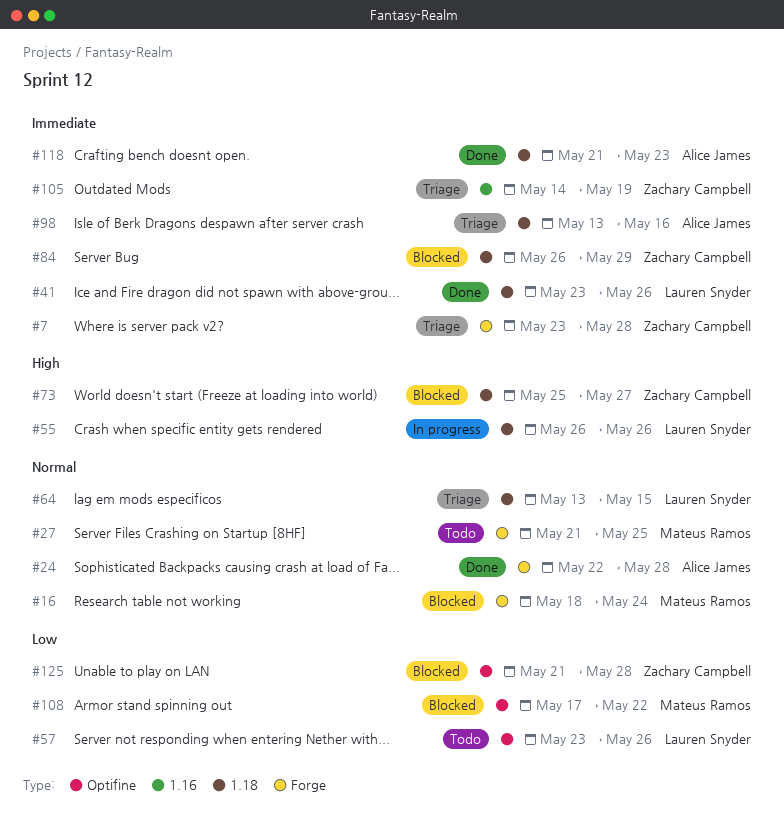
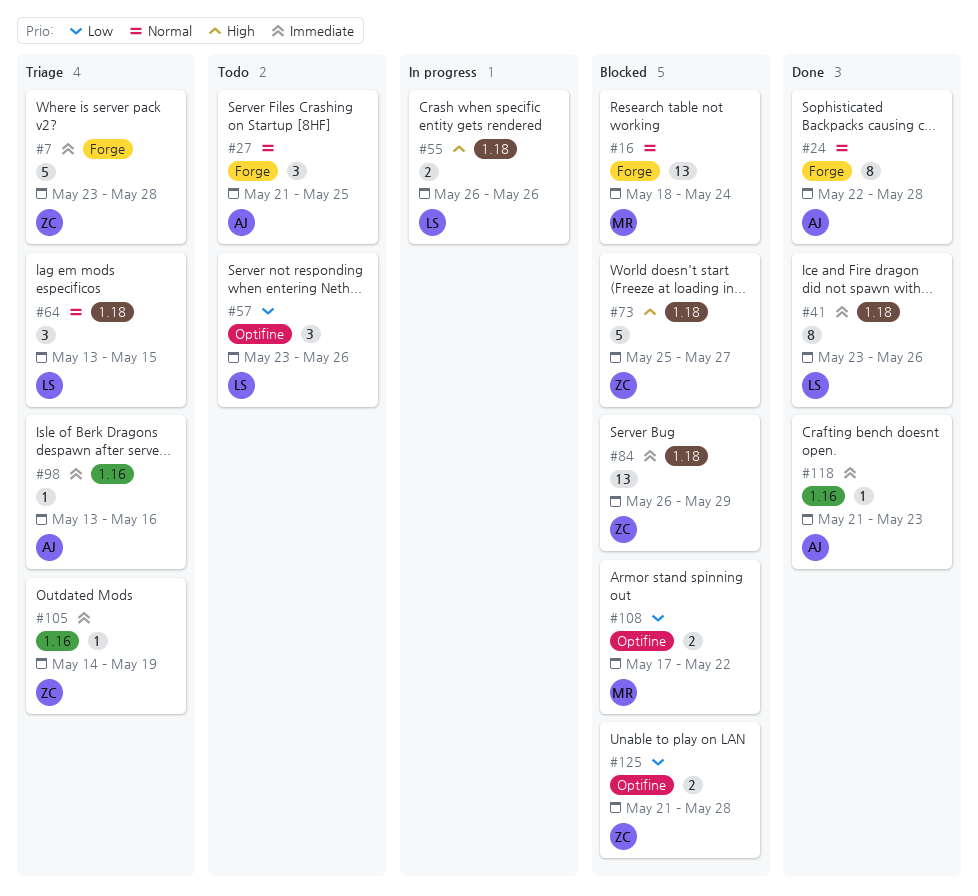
#27, owner: Mateus Ramos -> Alice James
#98, label: 1.18 -> 1.16
#118, label: 1.18 -> 1.16

